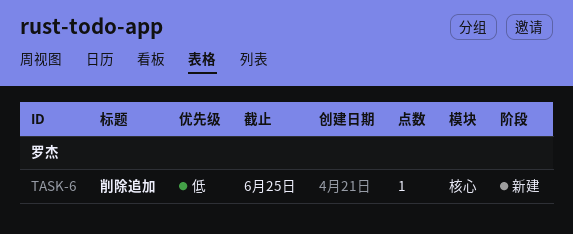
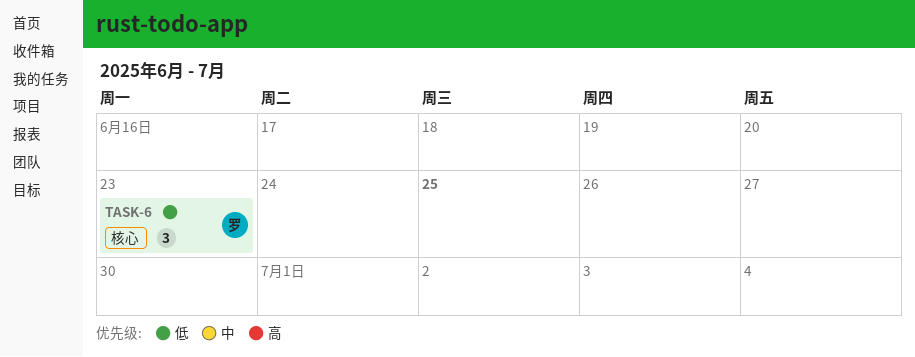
TASK-6, estimate: 1 -> 3
TASK-6, due: Jun 25 -> Jun 23

